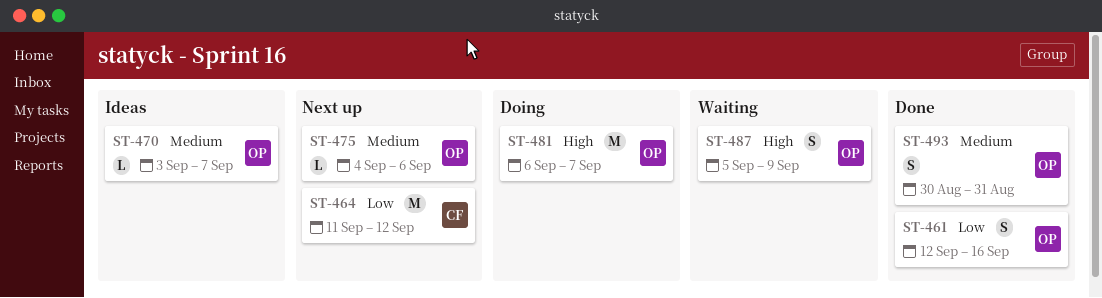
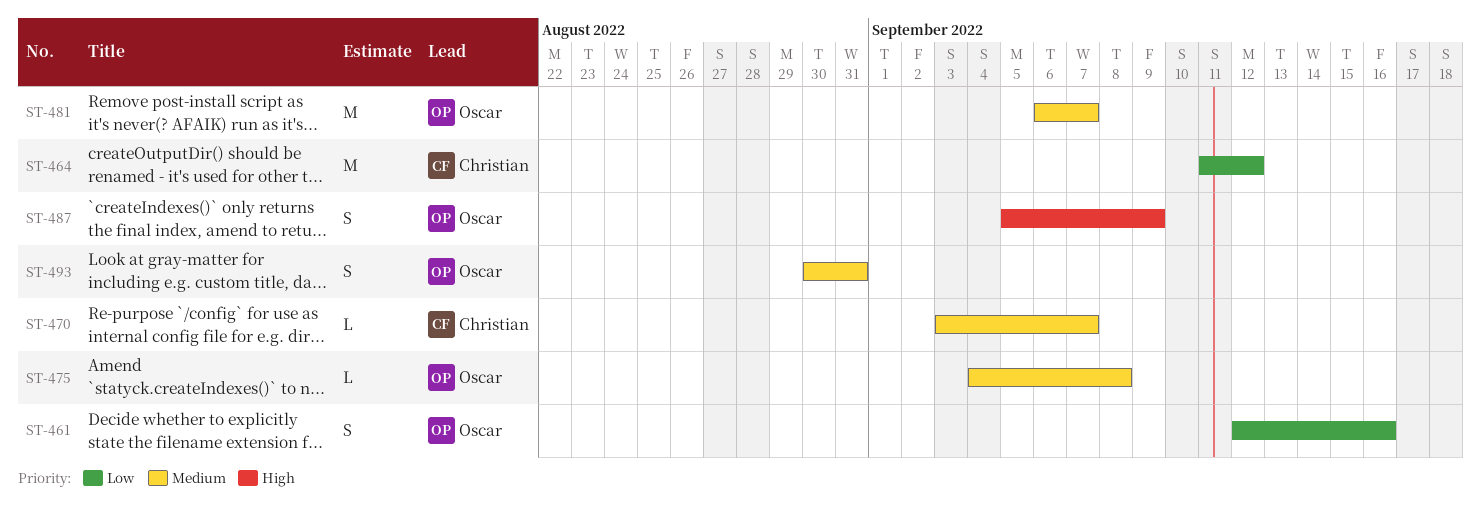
ST-470, owner: Oscar -> Christian
ST-475, due: Sep 6 -> Sep 8
ST-481, priority: High -> Medium

